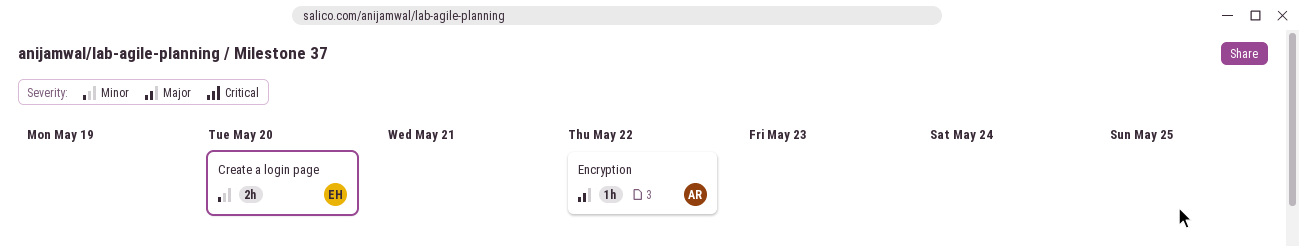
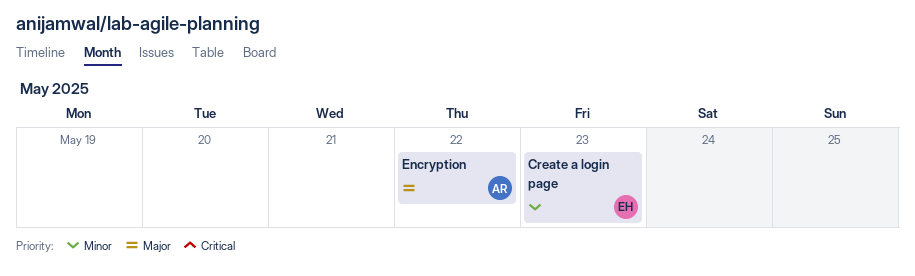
Create a login page, due: May 20 -> May 23

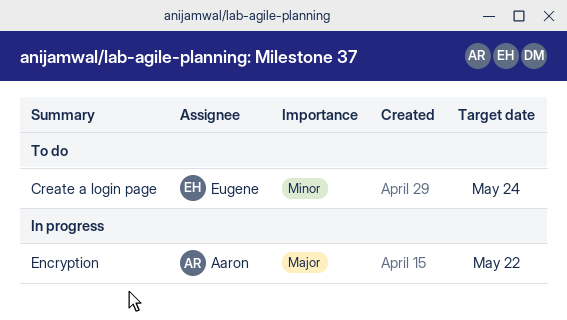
Create a login page, due: May 23 -> May 24

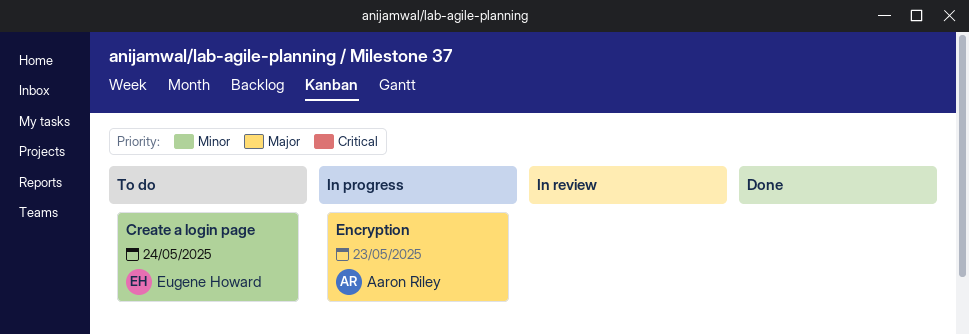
Encryption, due: May 22 -> May 23

